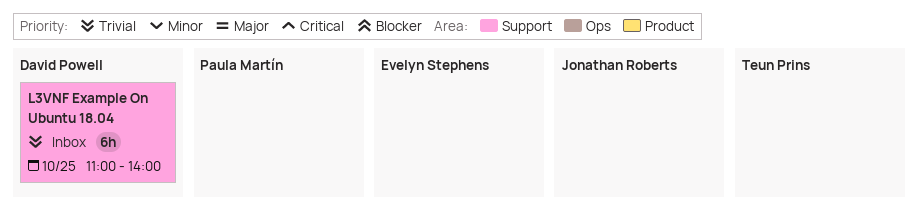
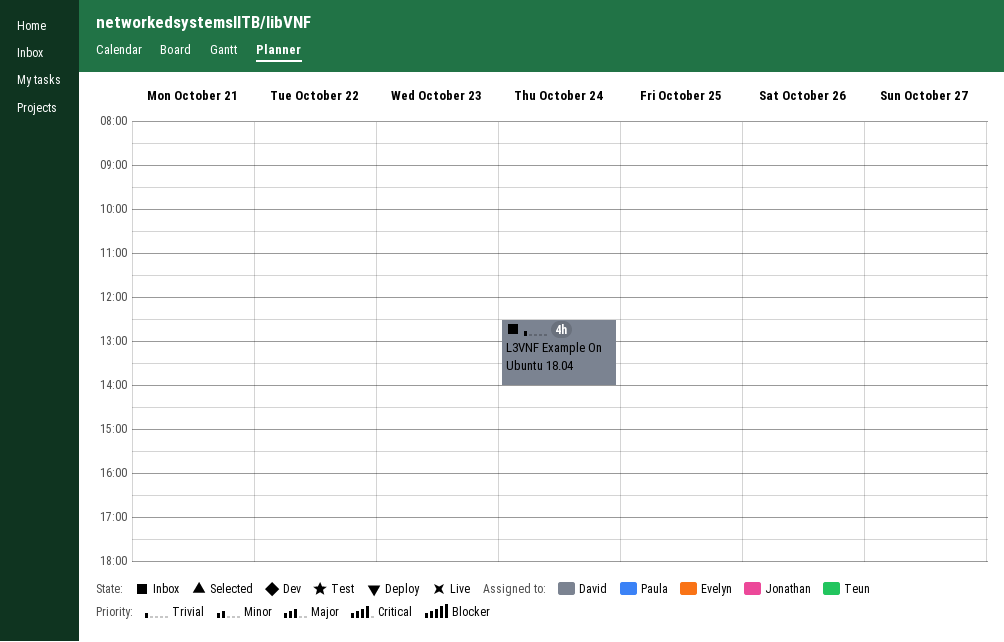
L3VNF Example On Ubuntu 18.04, estimate: 6h -> 4h
L3VNF Example On Ubuntu 18.04, day: Oct 25 -> Oct 24
L3VNF Example On Ubuntu 18.04, begins: 11:00 -> 12:30

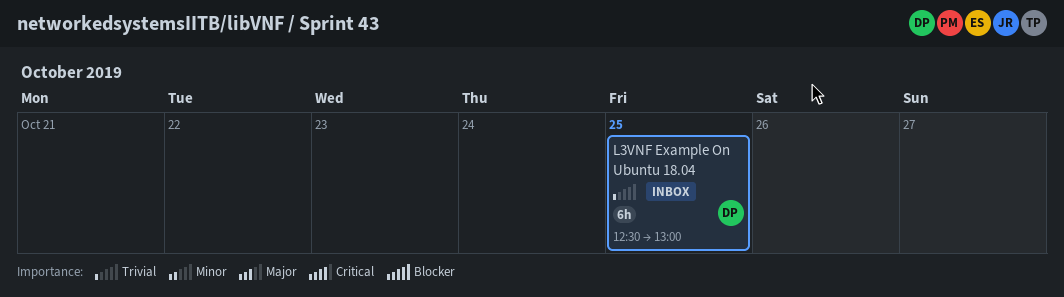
L3VNF Example On Ubuntu 18.04, estimate: 4h -> 6h
L3VNF Example On Ubuntu 18.04, day: Oct 24 -> Oct 25
L3VNF Example On Ubuntu 18.04, ends: 14:00 -> 13:00

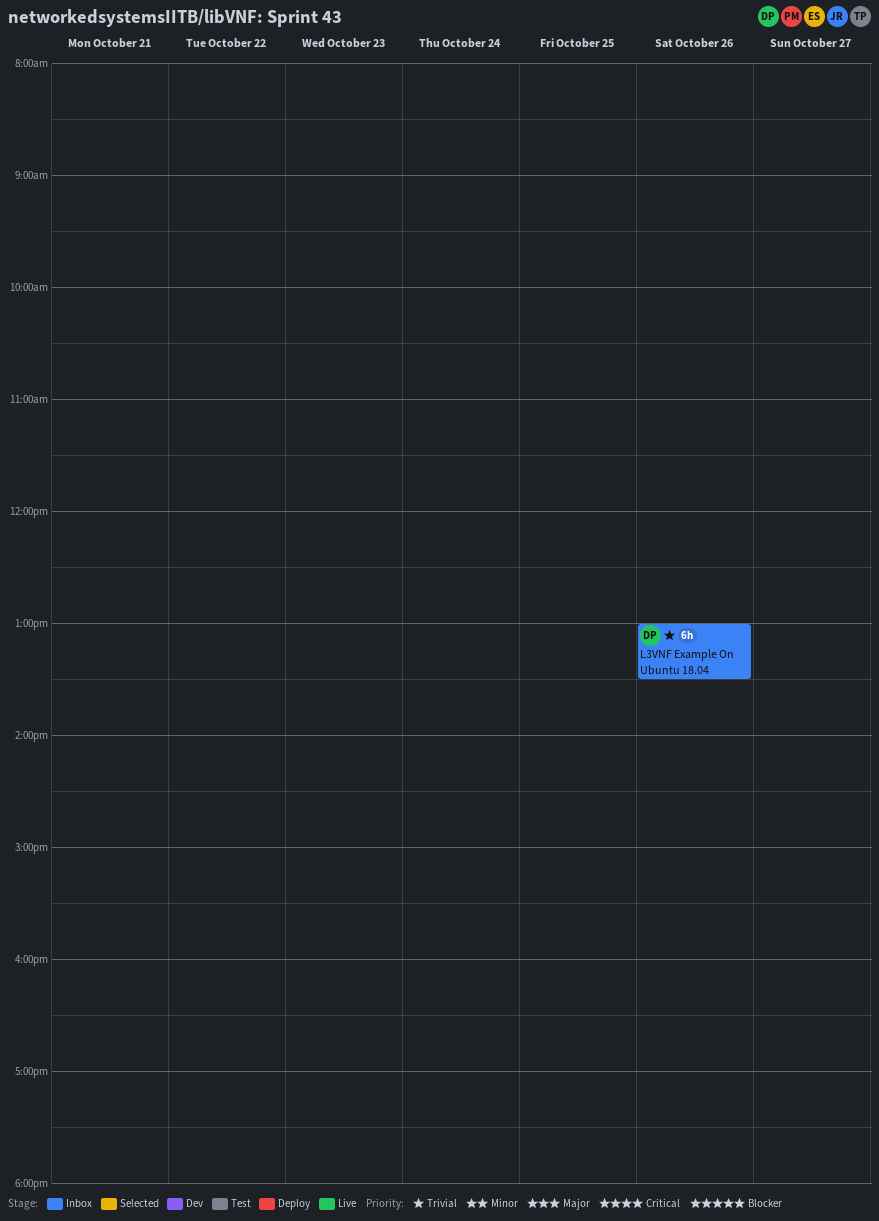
L3VNF Example On Ubuntu 18.04, day: Oct 25 -> Oct 26
L3VNF Example On Ubuntu 18.04, begins: 12:30 -> 13:00
L3VNF Example On Ubuntu 18.04, ends: 13:00 -> 13:30

